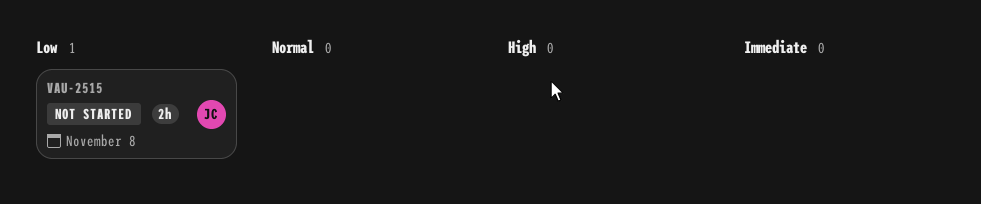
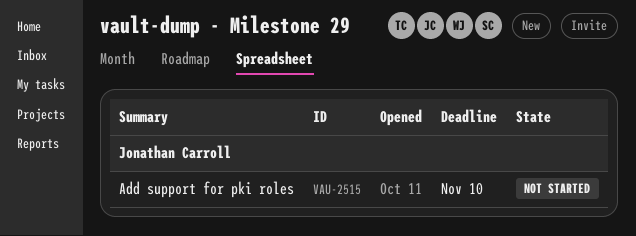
VAU-2515, due: Nov 8 -> Nov 10

